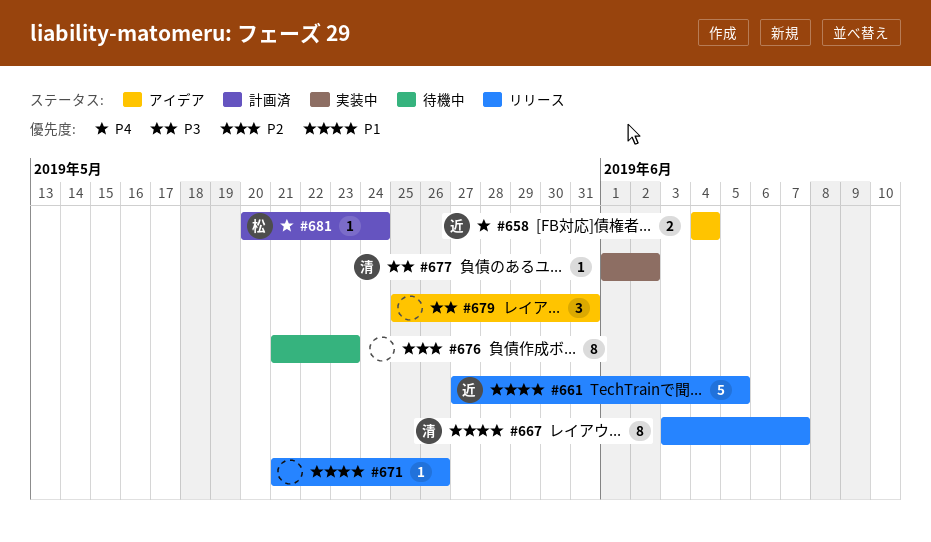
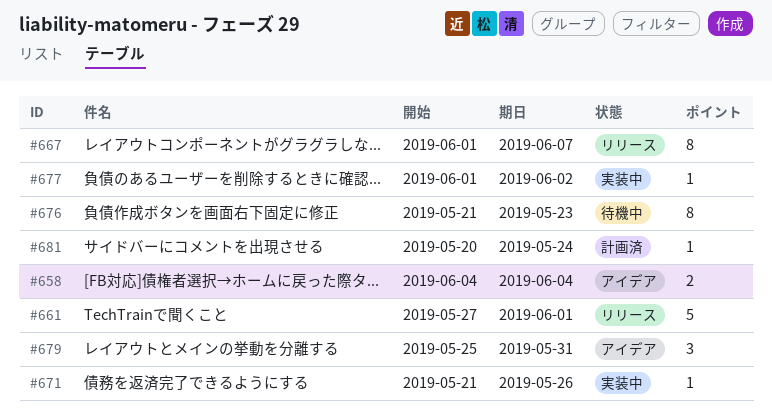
#661, due: Jun 5 -> Jun 1
#667, start: Jun 3 -> Jun 1
#671, status: リリース -> 実装中

